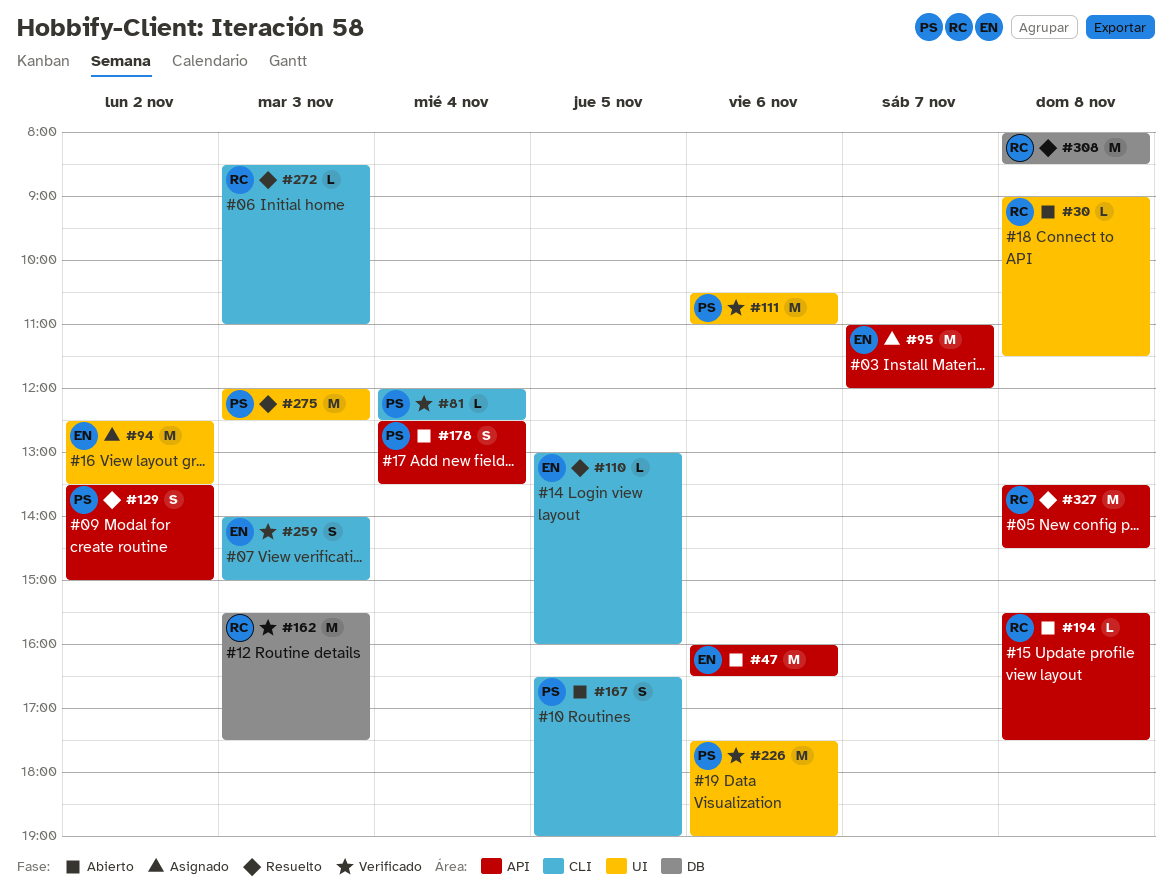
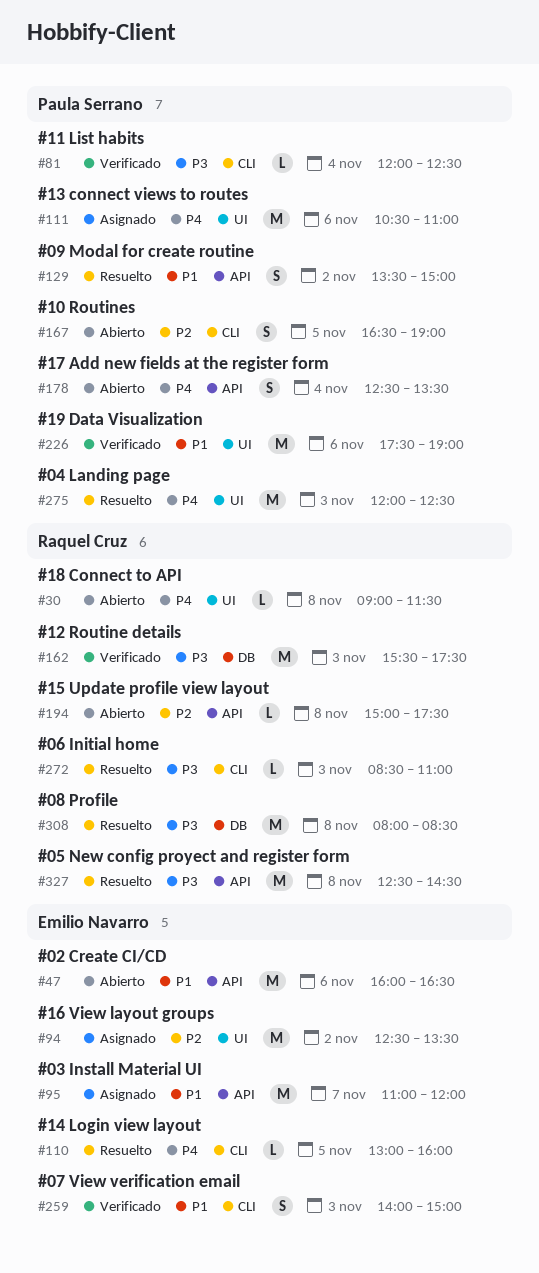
#111, status: Verificado -> Asignado
#194, begins: 15:30 -> 15:00
#327, begins: 13:30 -> 12:30

